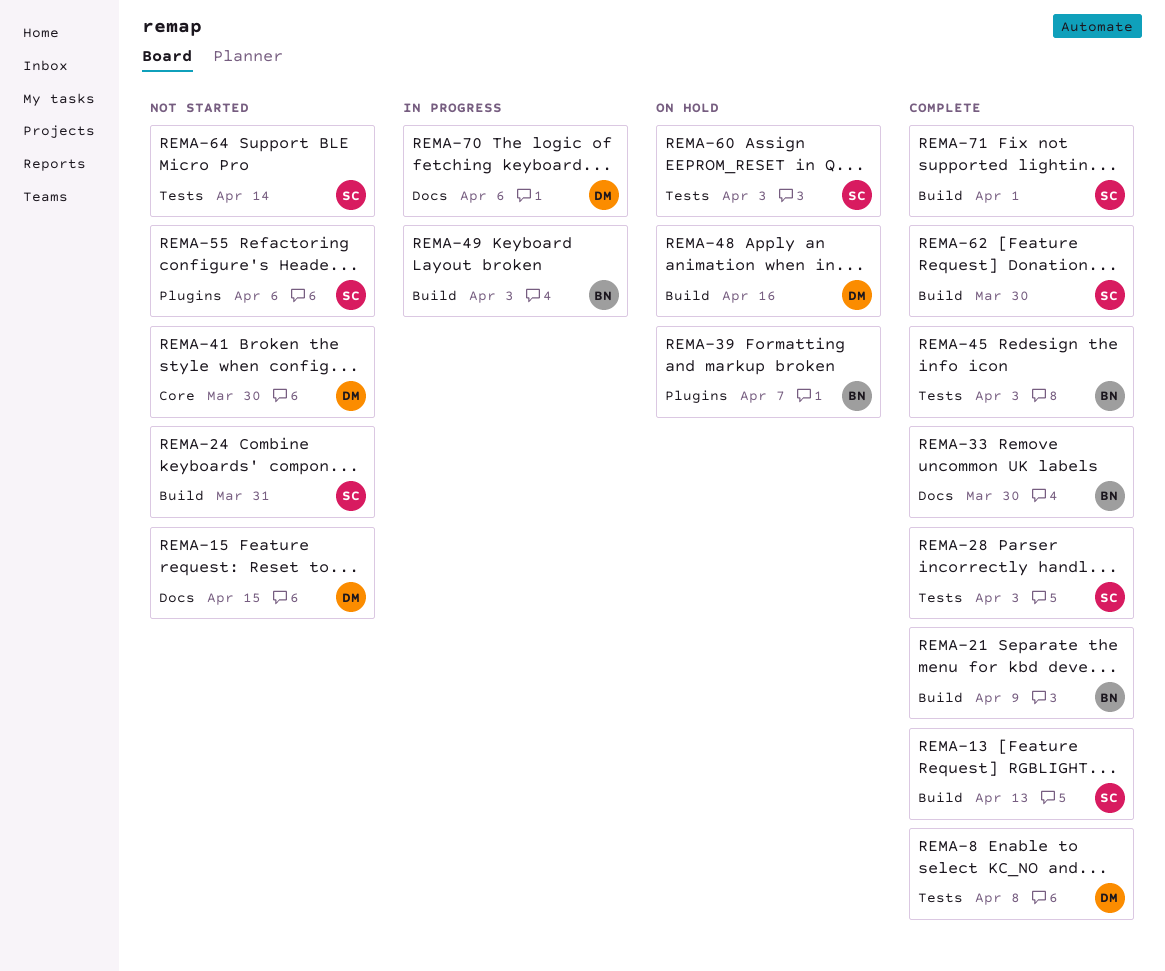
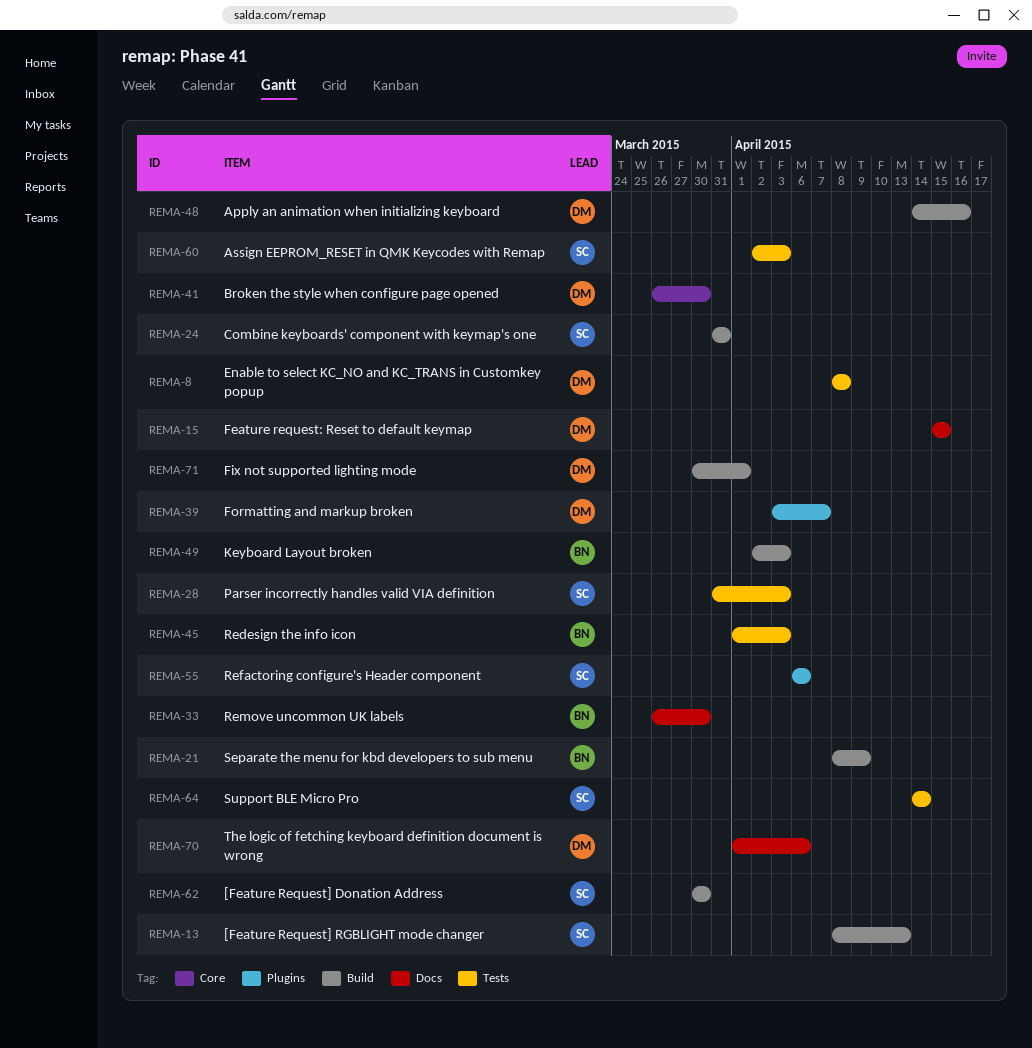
REMA-39, owner: BN -> DM
REMA-71, owner: SC -> DM

